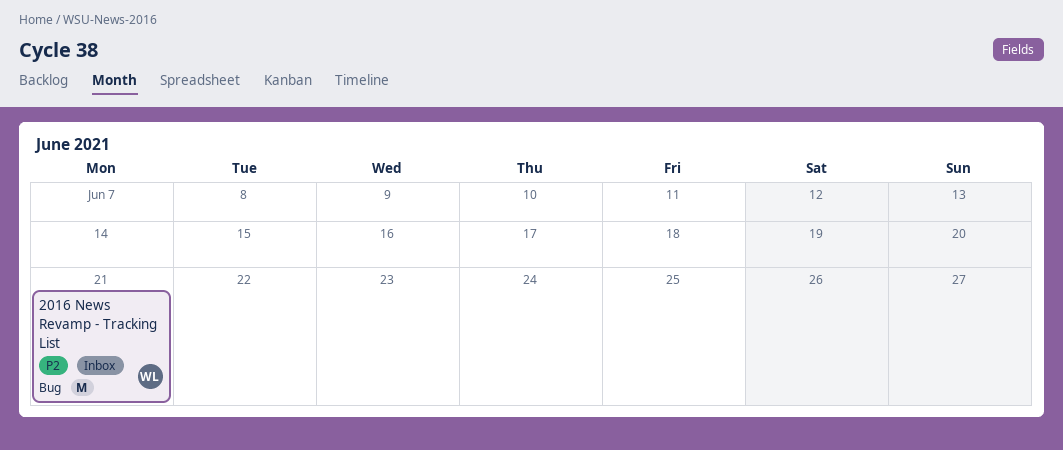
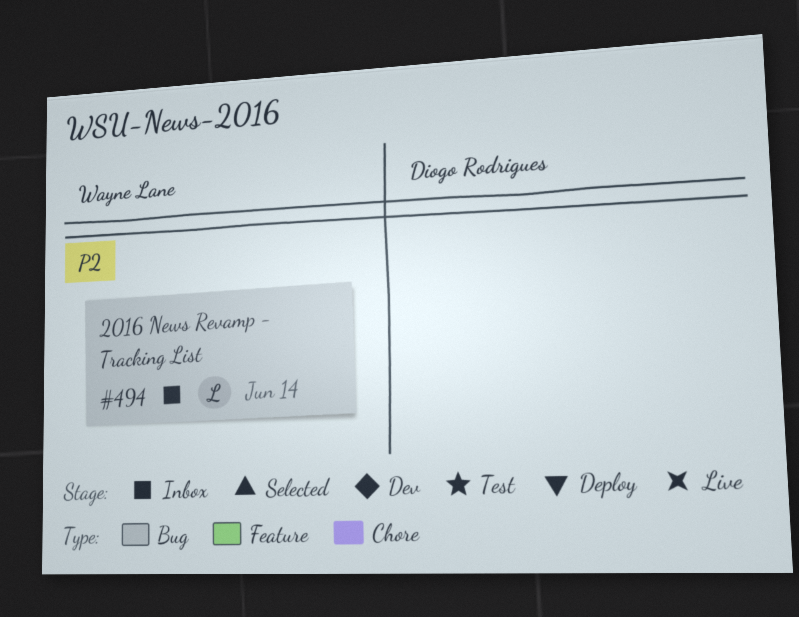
2016 News Revamp - Tracking List, estimate: M -> L
2016 News Revamp - Tracking List, due: Jun 21 -> Jun 14

